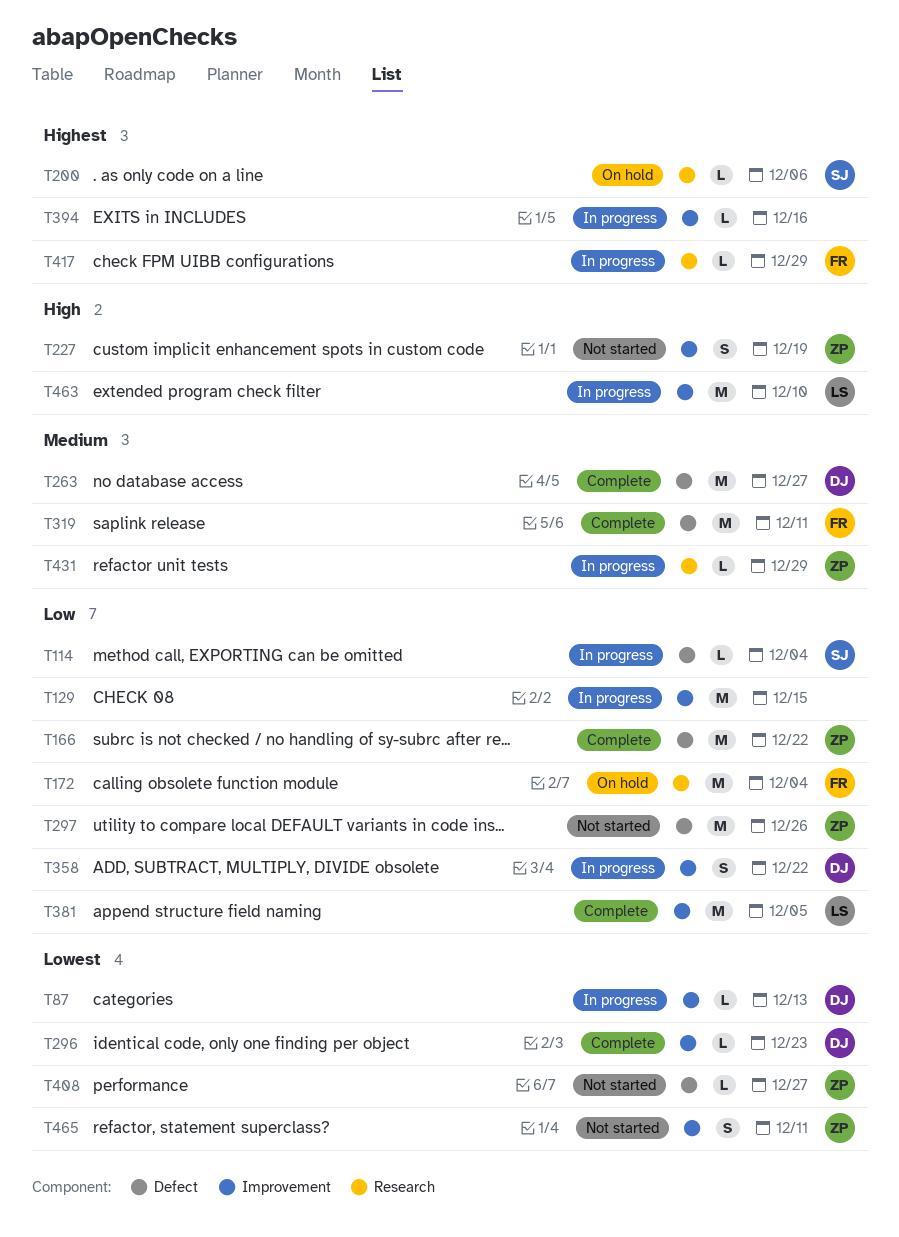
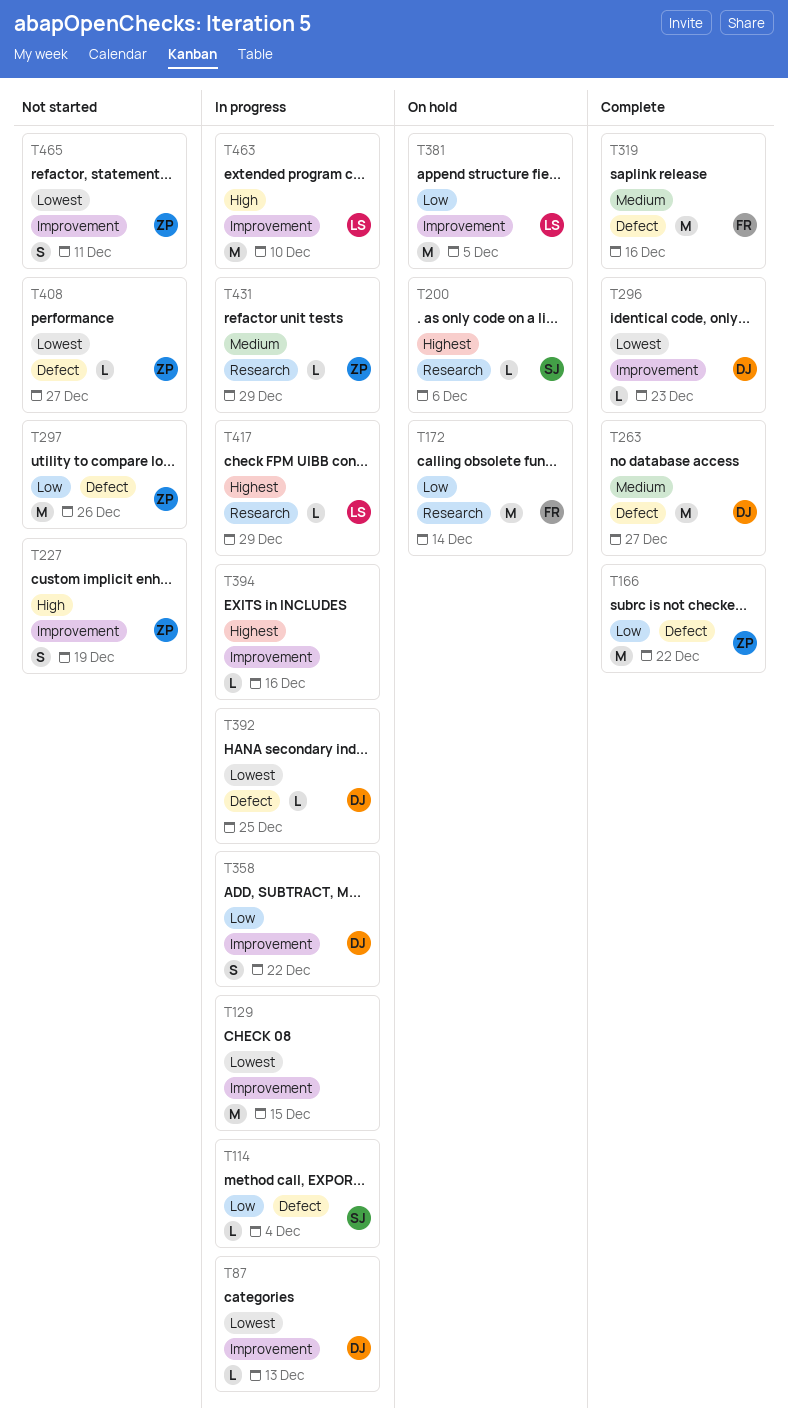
T129, priority: Low -> Lowest
T172, due: Dec 4 -> Dec 14
T319, due: Dec 11 -> Dec 16
T381, status: Complete -> On hold
T392: none -> present
T417, owner: FR -> LS

